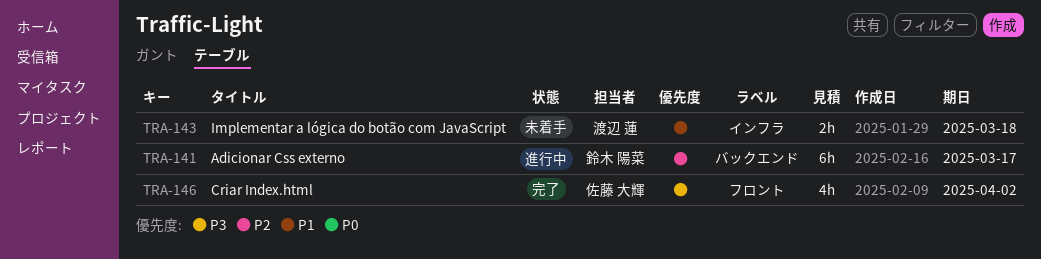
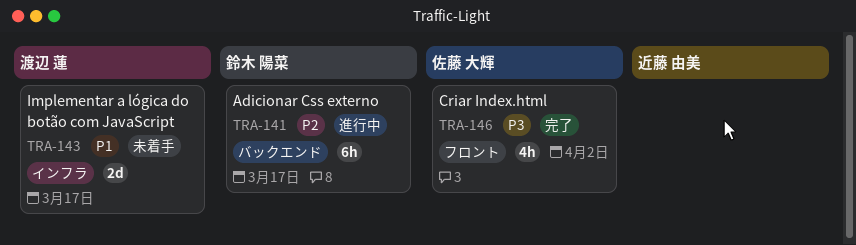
TRA-143, estimate: 2h -> 2d
TRA-143, due: Mar 18 -> Mar 17

